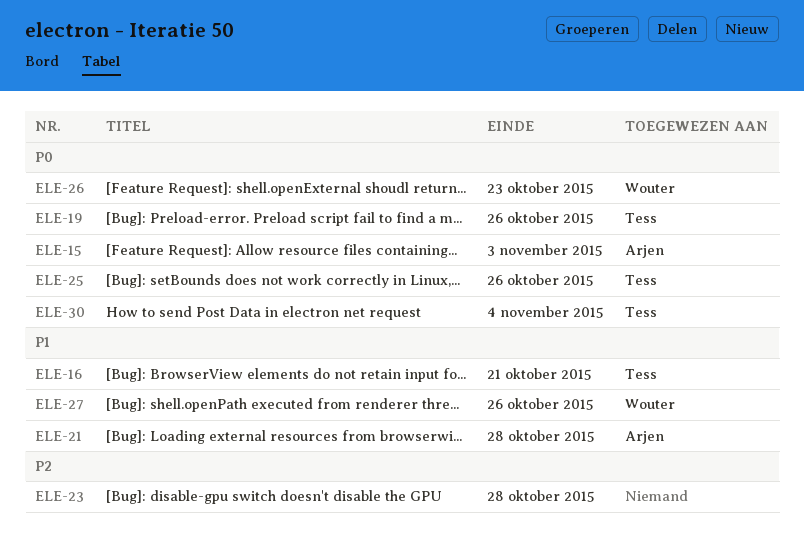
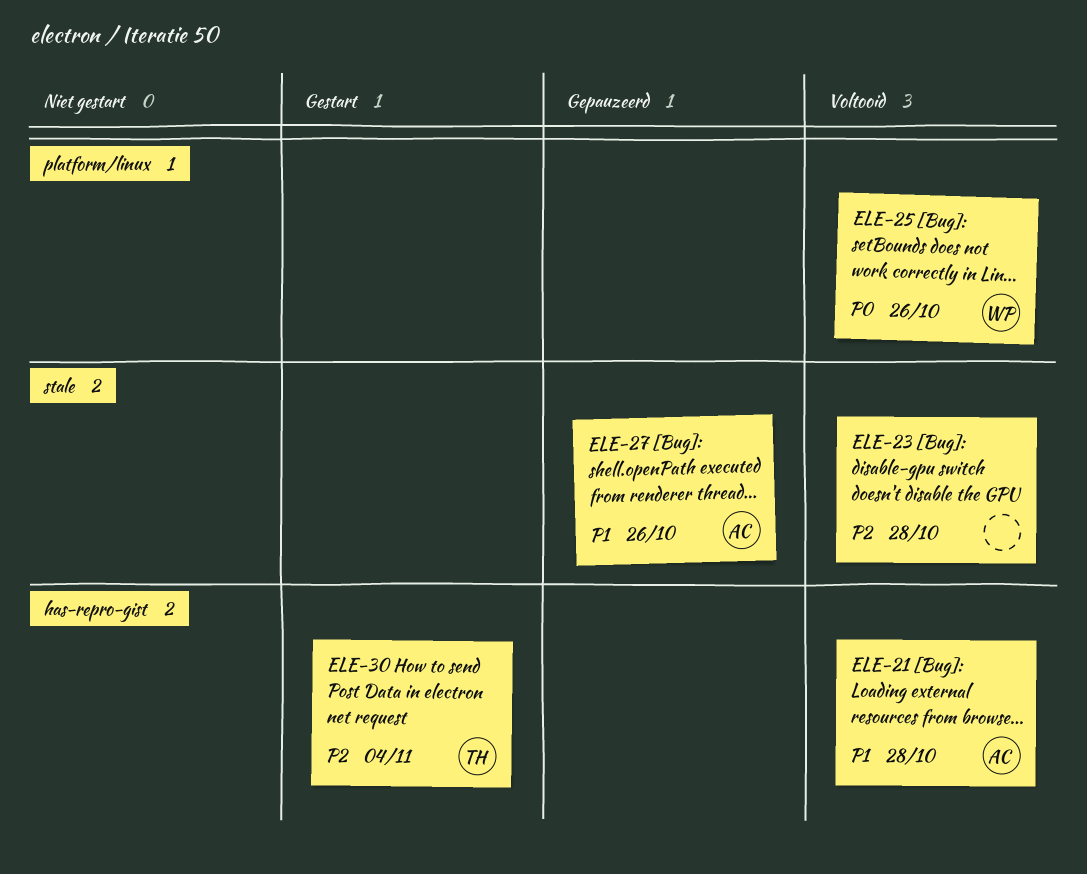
ELE-15: present -> none
ELE-16: present -> none
ELE-19: present -> none
ELE-25, owner: Tess -> Wouter
ELE-26: present -> none
ELE-27, owner: Wouter -> Arjen
ELE-30, priority: P0 -> P2

